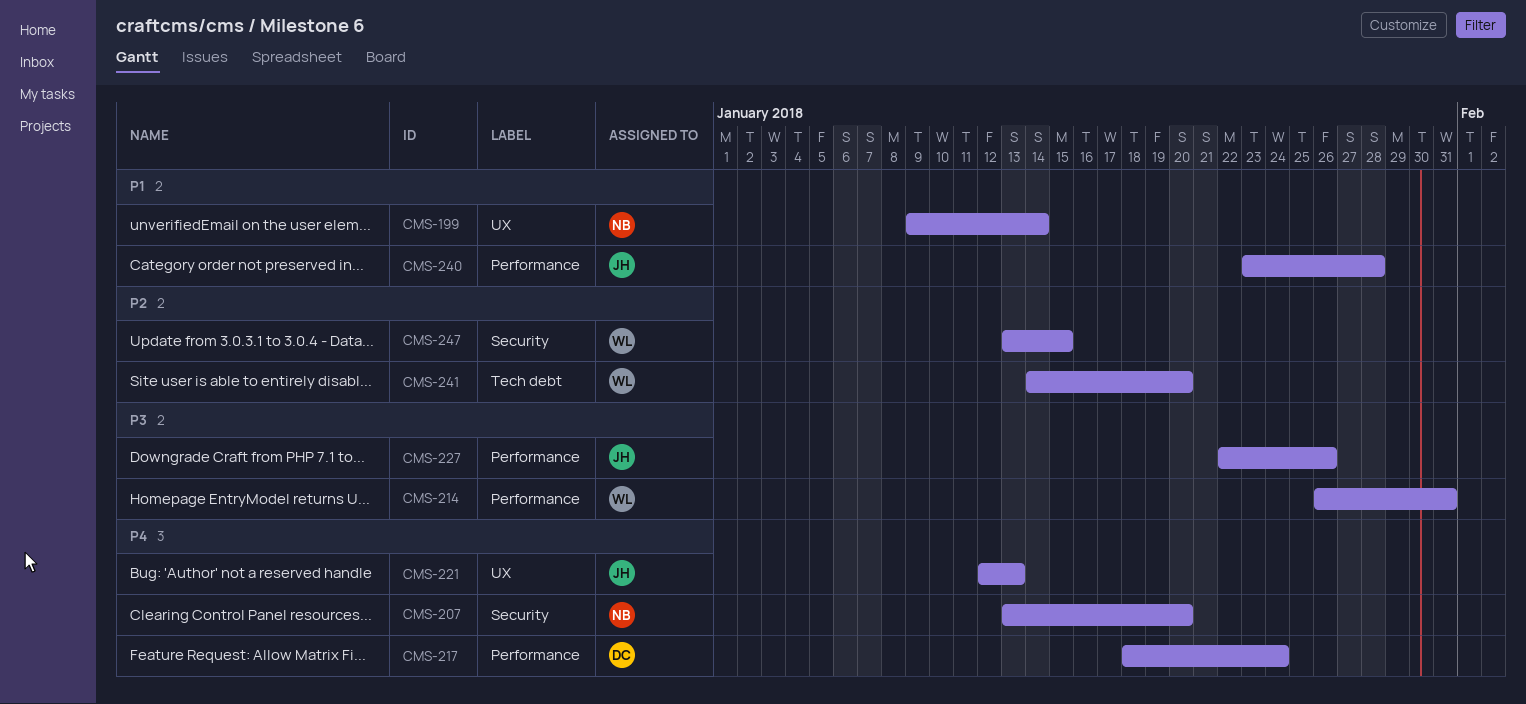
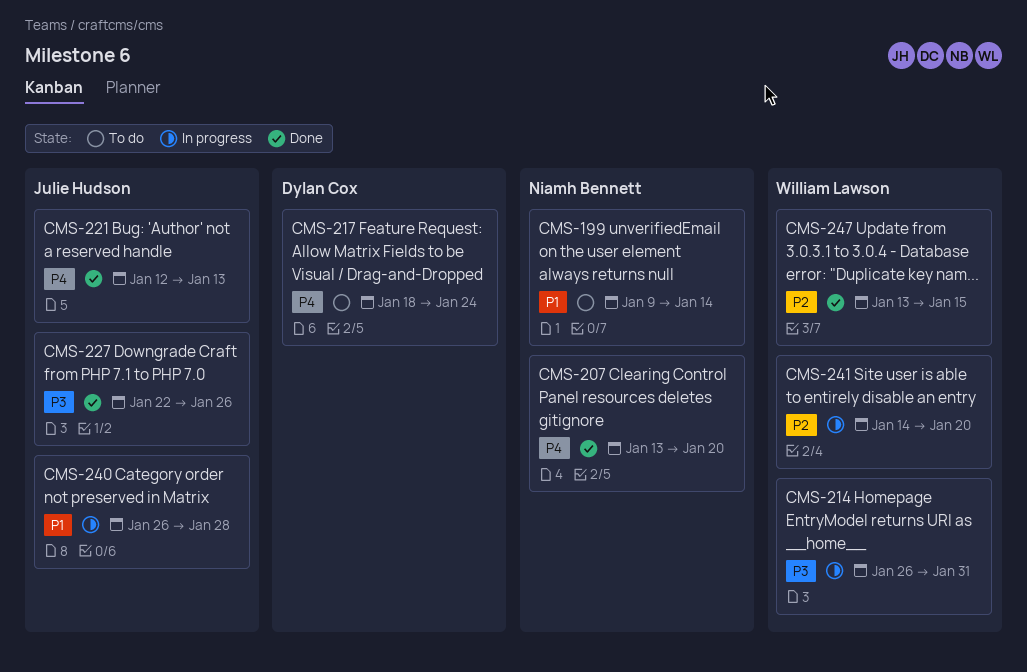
CMS-240, start: Jan 23 -> Jan 26

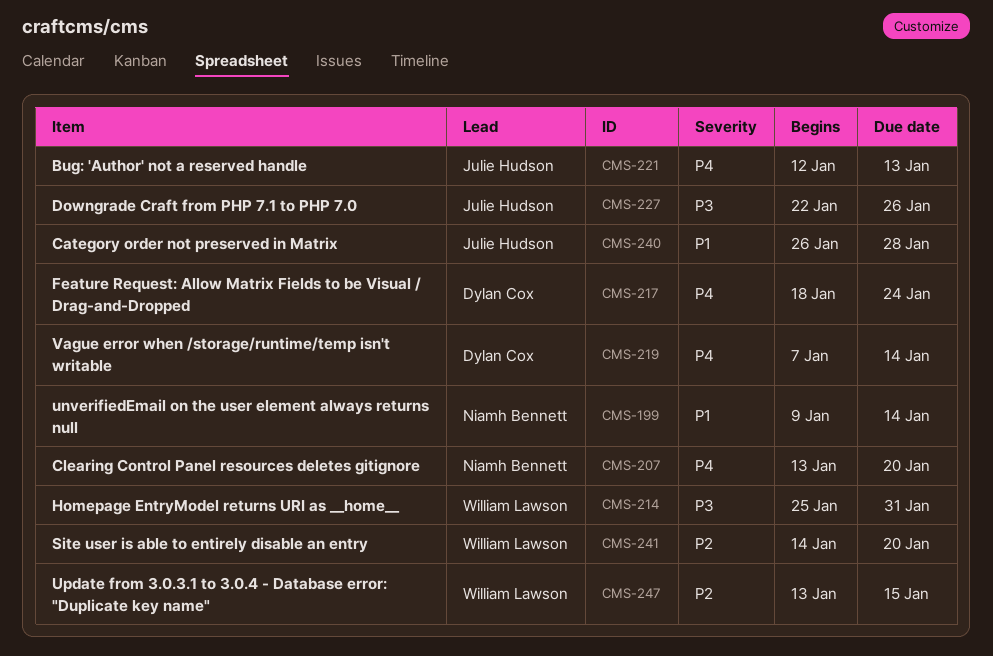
CMS-214, start: Jan 26 -> Jan 25
CMS-219: none -> present

